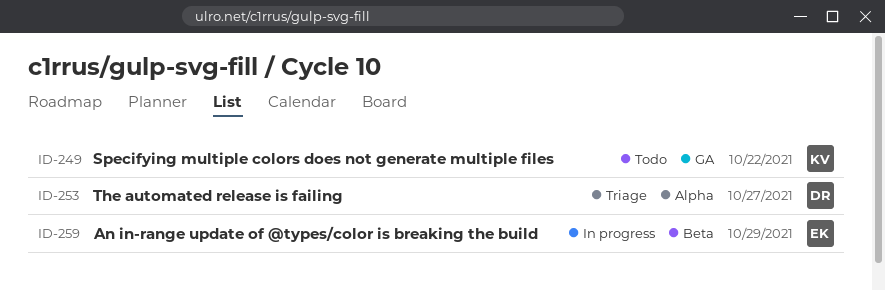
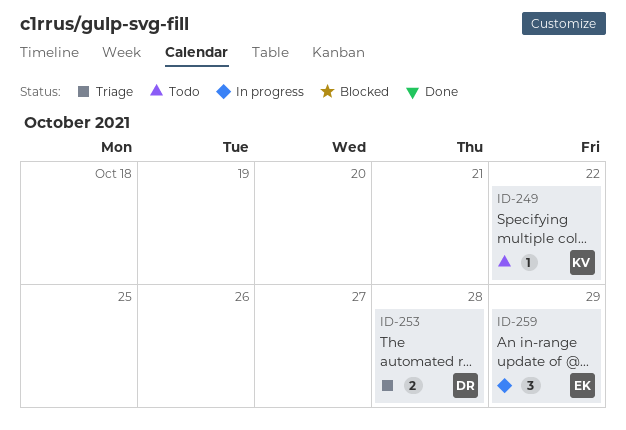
ID-253, due: Oct 27 -> Oct 28

